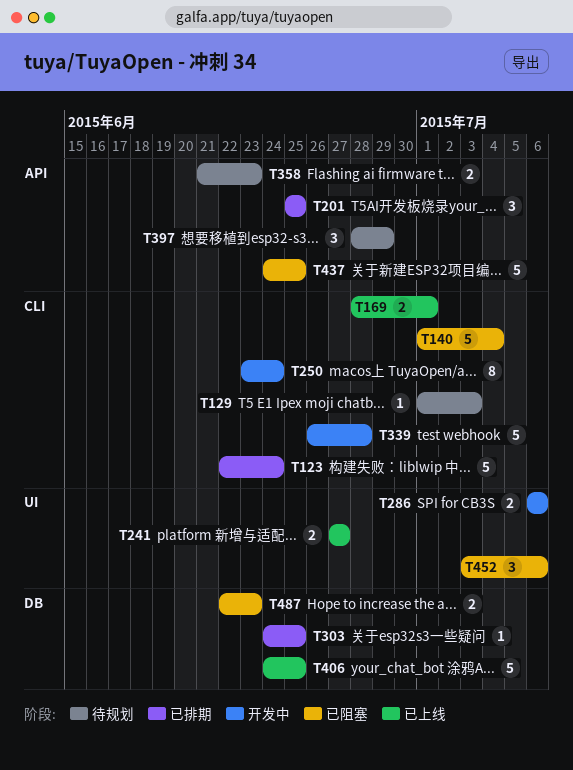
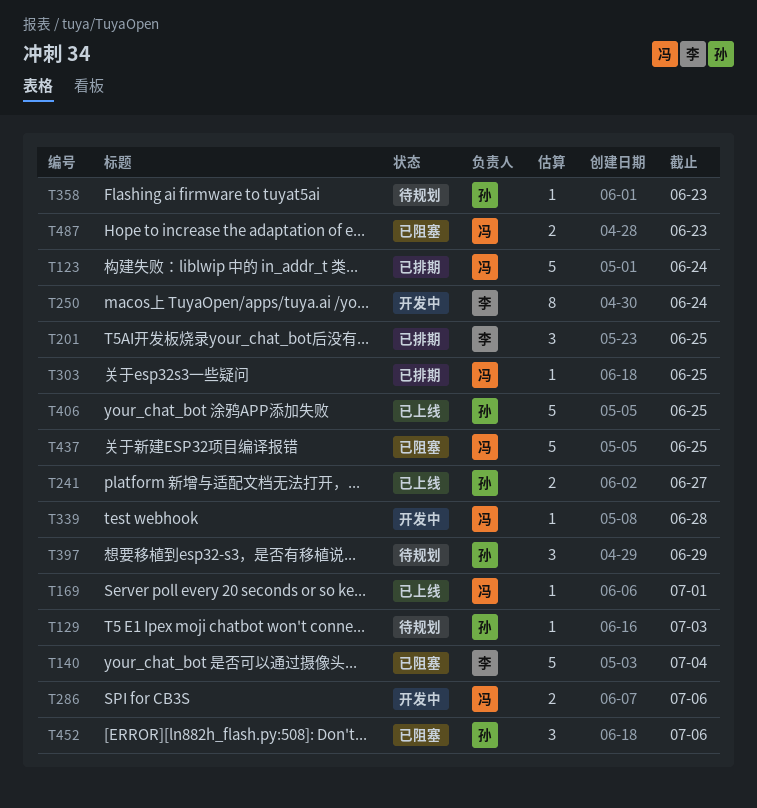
T169, estimate: 2 -> 1
T339, estimate: 5 -> 1
T358, estimate: 2 -> 1

